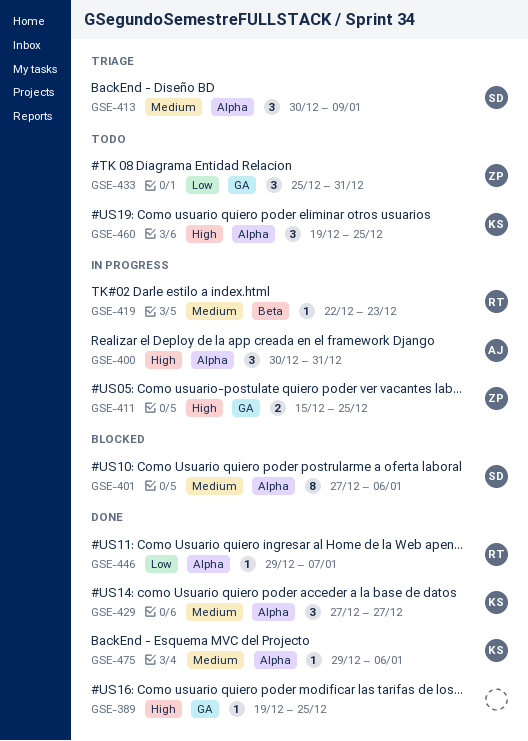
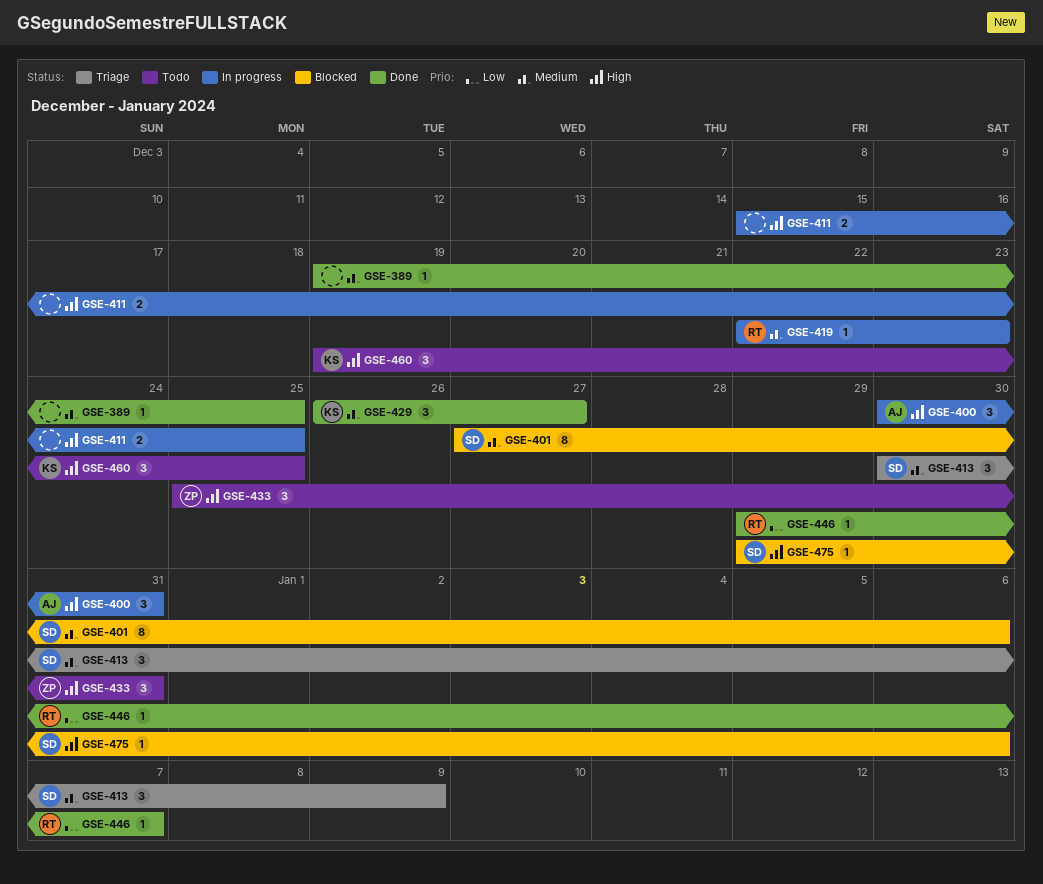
GSE-389, priority: High -> Medium
GSE-411, owner: ZP -> none
GSE-429, start: Dec 27 -> Dec 26
GSE-433, priority: Low -> High
GSE-475, status: Done -> Blocked
GSE-475, owner: KS -> SD
GSE-475, priority: Medium -> High

